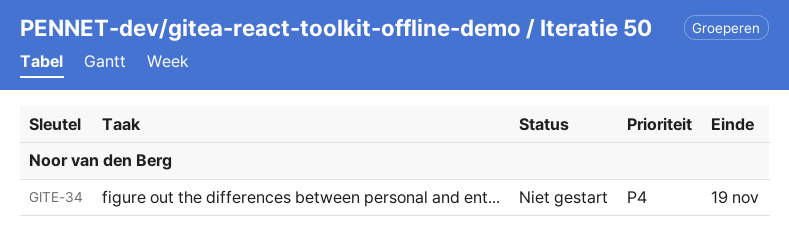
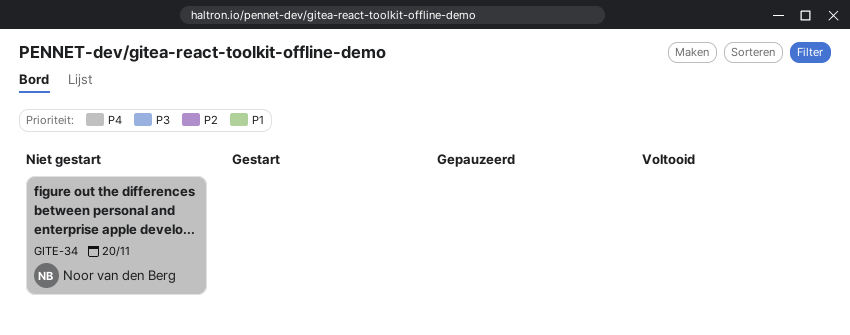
GITE-34, due: Nov 19 -> Nov 20

